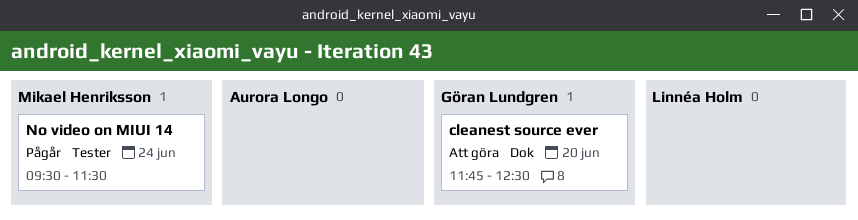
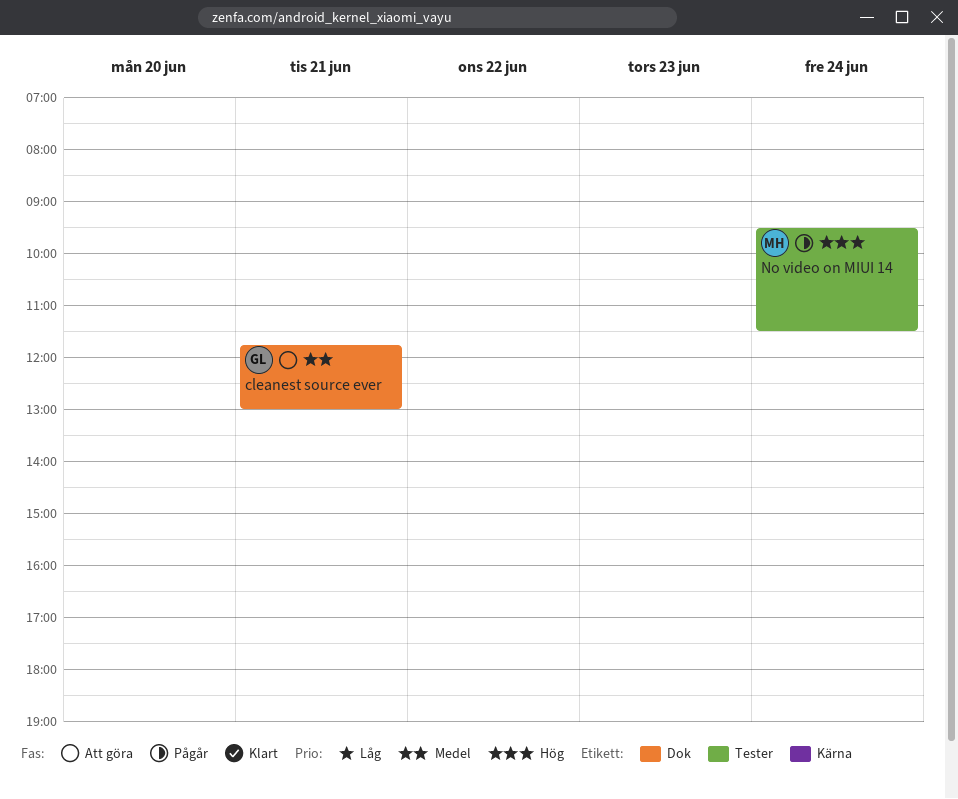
cleanest source ever, day: Jun 20 -> Jun 21
cleanest source ever, ends: 12:30 -> 13:00

